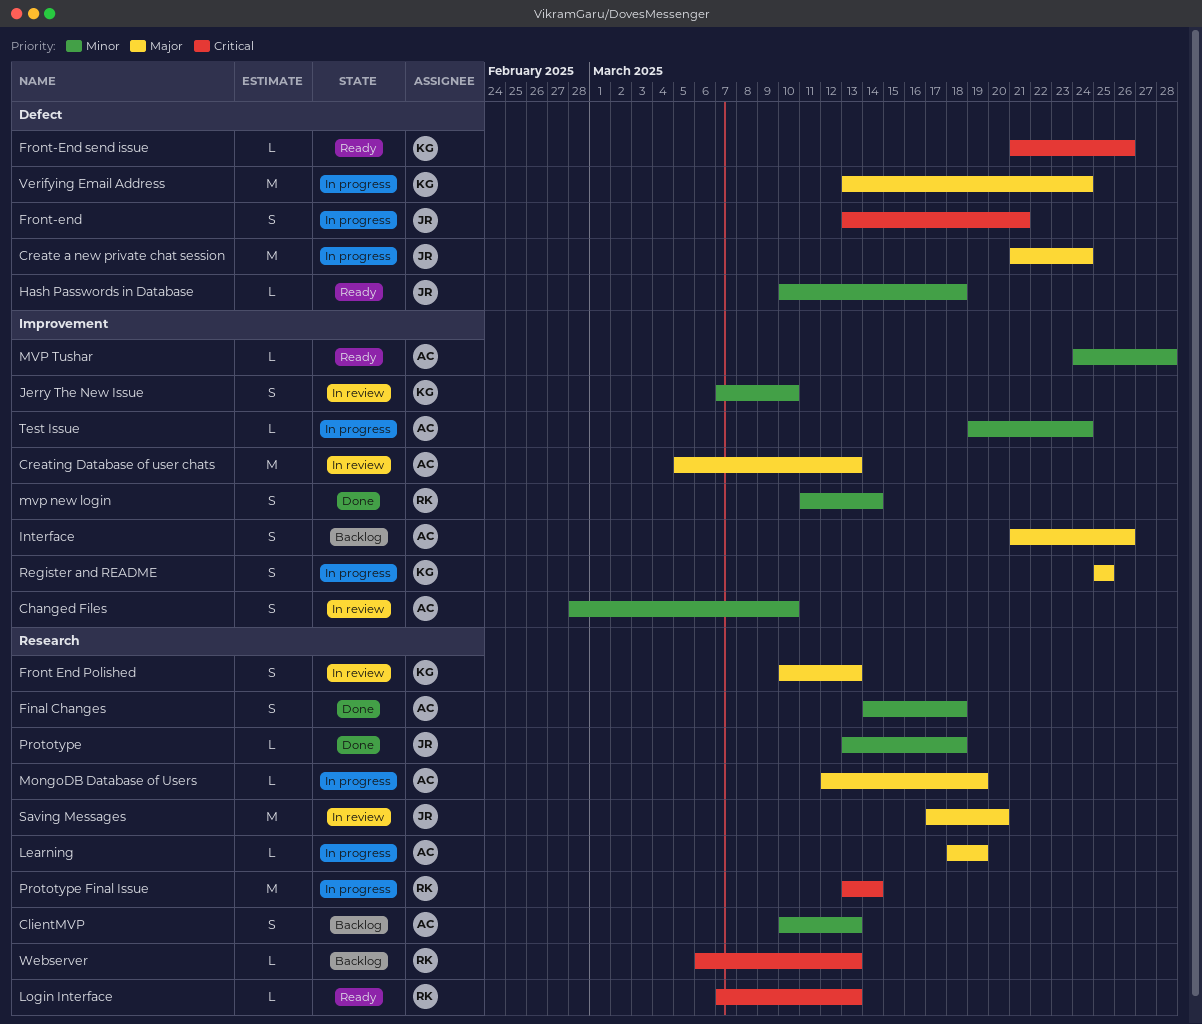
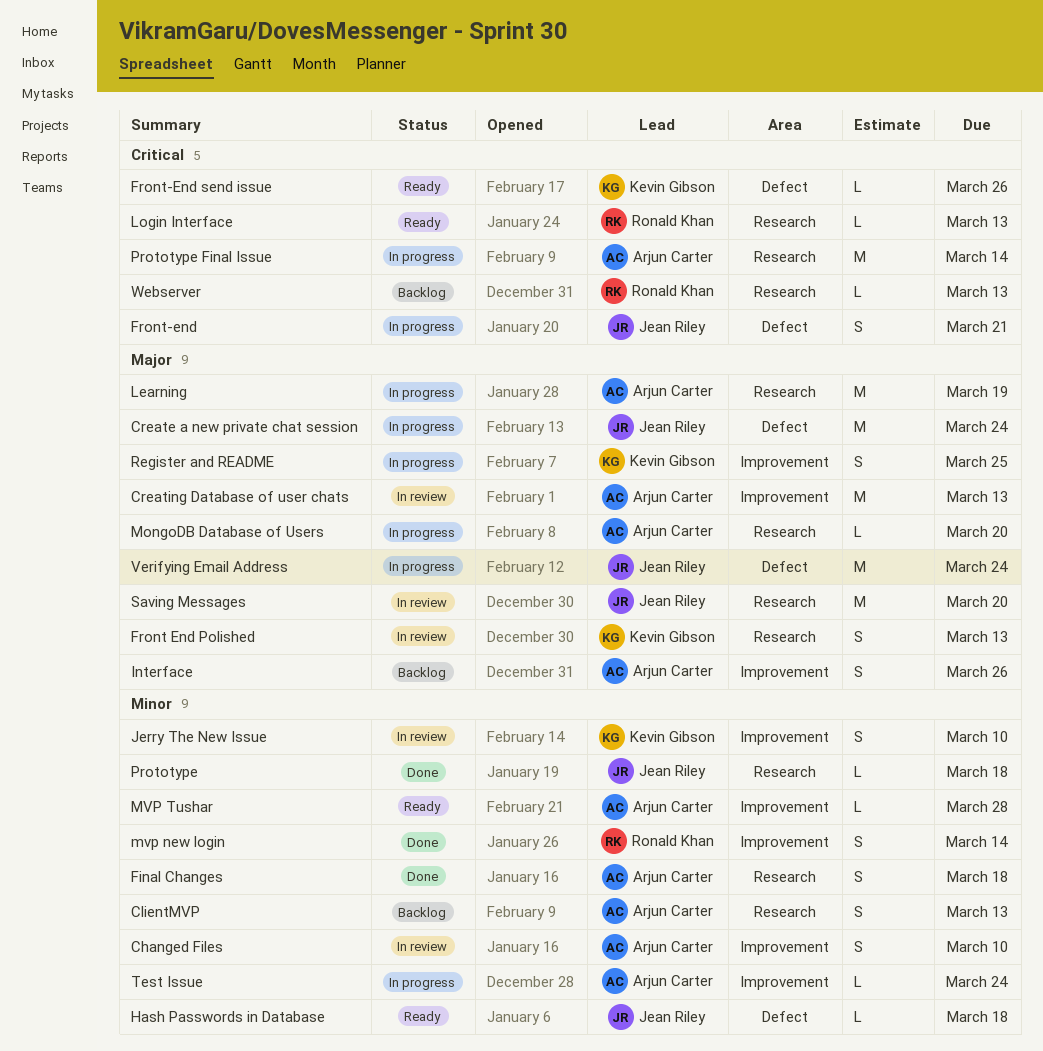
Learning, estimate: L -> M
MongoDB Database of Users, due: Mar 19 -> Mar 20
Prototype Final Issue, owner: Ronald Khan -> Arjun Carter
Verifying Email Address, owner: Kevin Gibson -> Jean Riley

